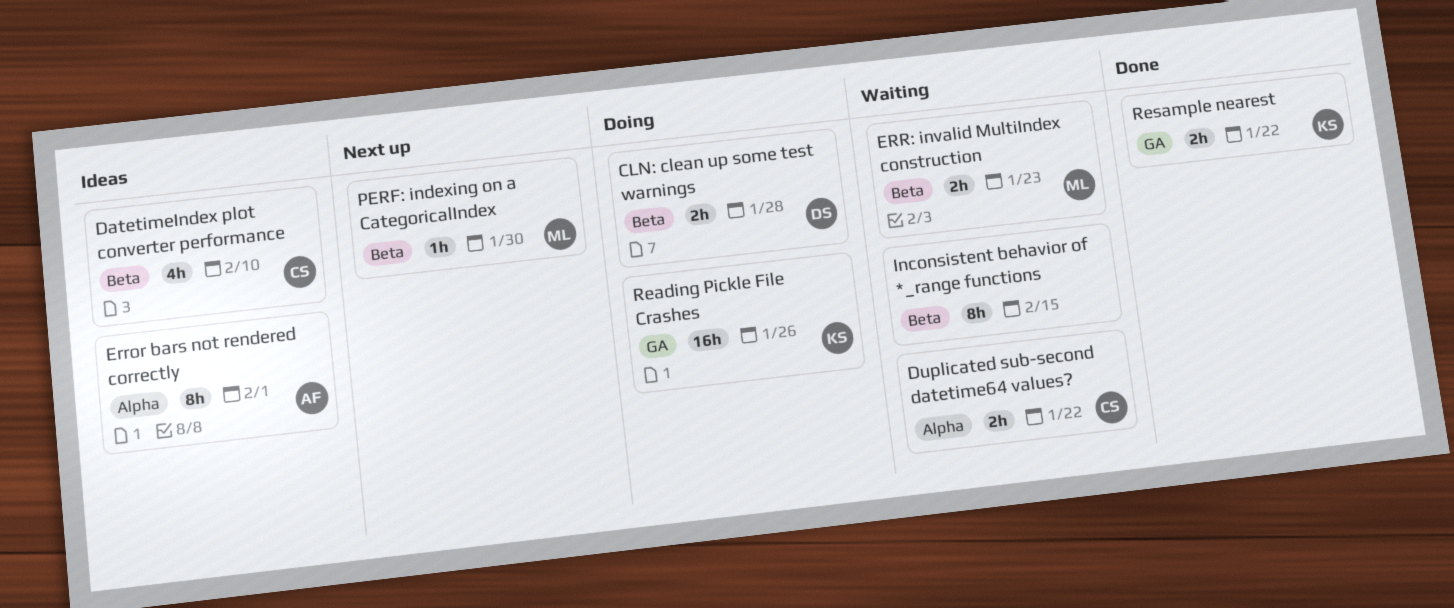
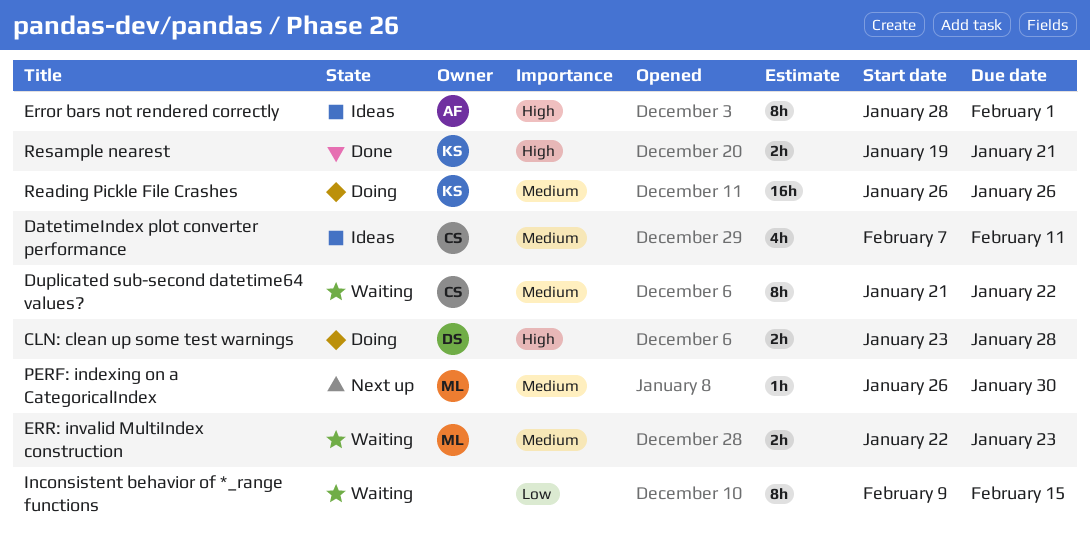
DatetimeIndex plot converter performance, due: Feb 10 -> Feb 11
Duplicated sub-second datetime64 values?, estimate: 2h -> 8h
Resample nearest, due: Jan 22 -> Jan 21

